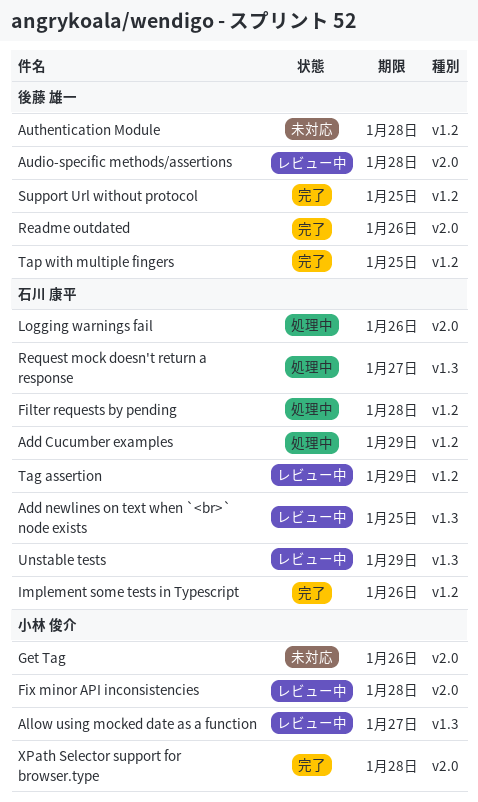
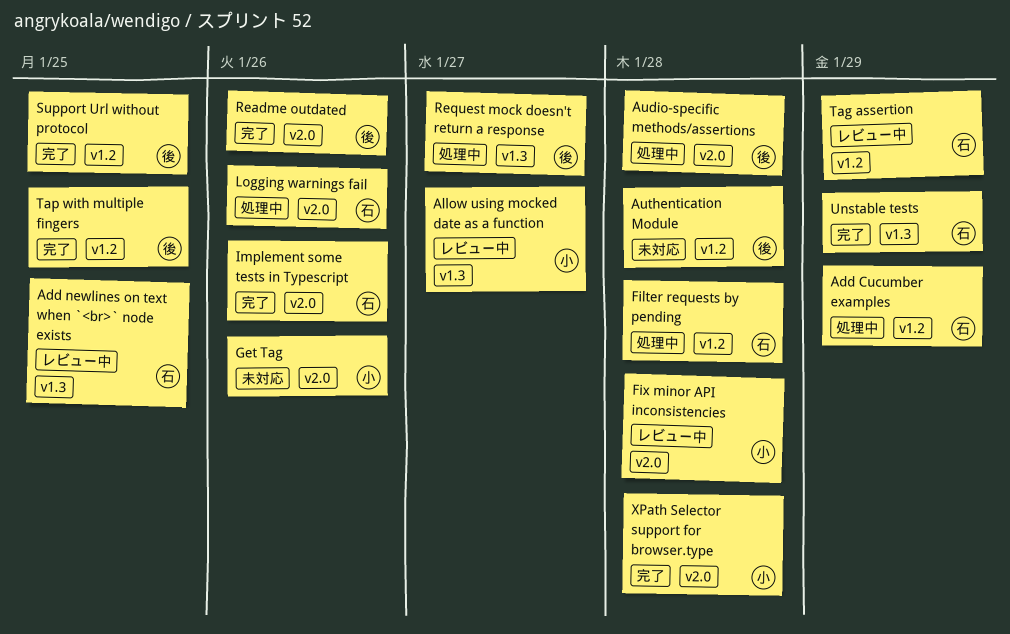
Audio-specific methods/assertions, status: レビュー中 -> 処理中
Implement some tests in Typescript, label: v1.2 -> v2.0
Request mock doesn't return a response, owner: 石川 康平 -> 後藤 雄一
Unstable tests, status: レビュー中 -> 完了

